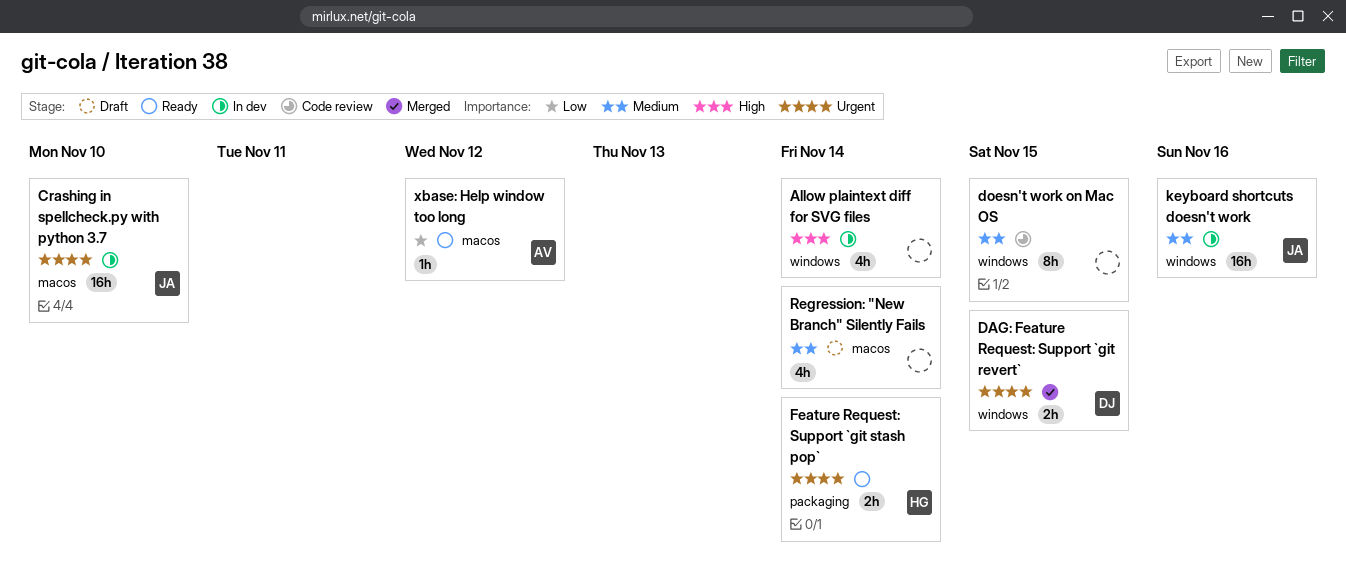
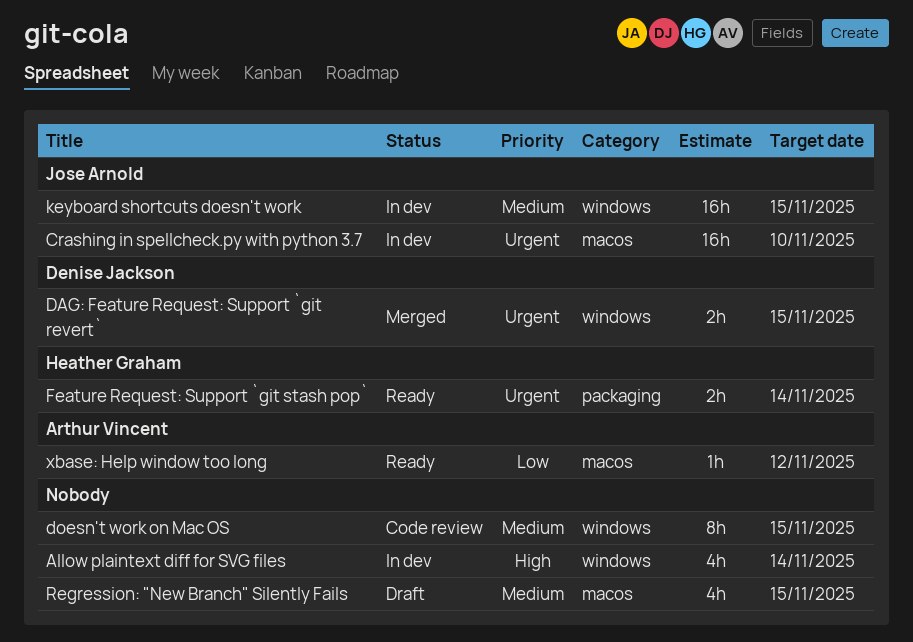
keyboard shortcuts doesn't work, due: Nov 16 -> Nov 15
Regression: "New Branch" Silently Fails, due: Nov 14 -> Nov 15

